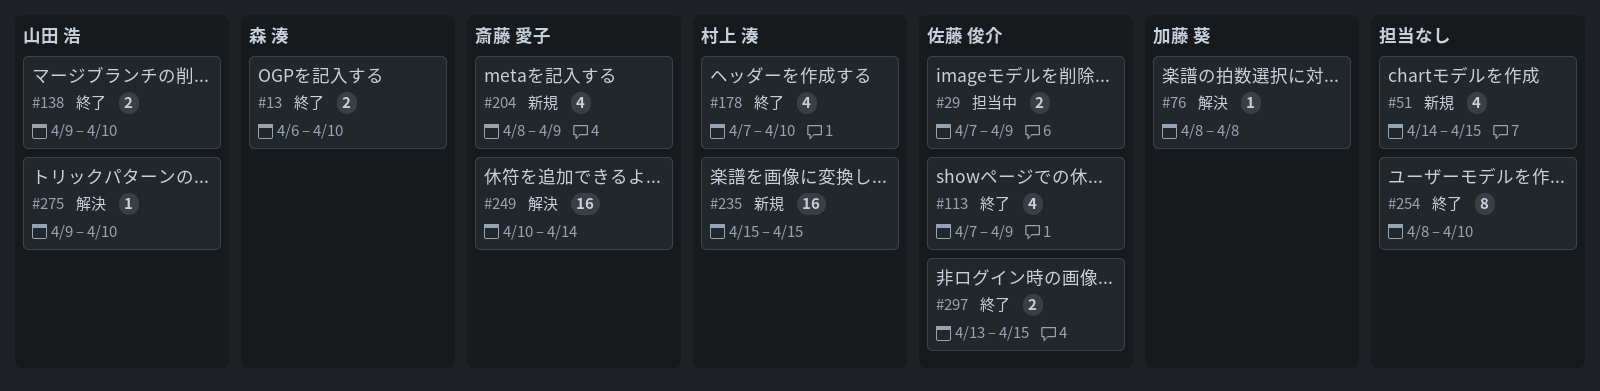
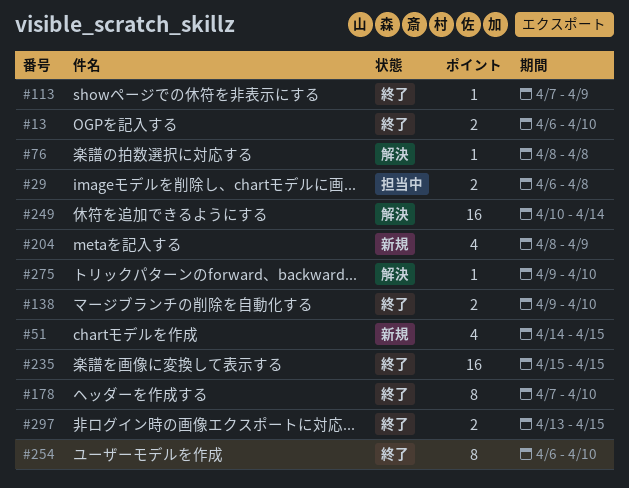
#29, start: Apr 7 -> Apr 6
#29, due: Apr 9 -> Apr 8
#113, estimate: 4 -> 1
#178, estimate: 4 -> 8
#235, status: 新規 -> 終了
#254, start: Apr 8 -> Apr 6

